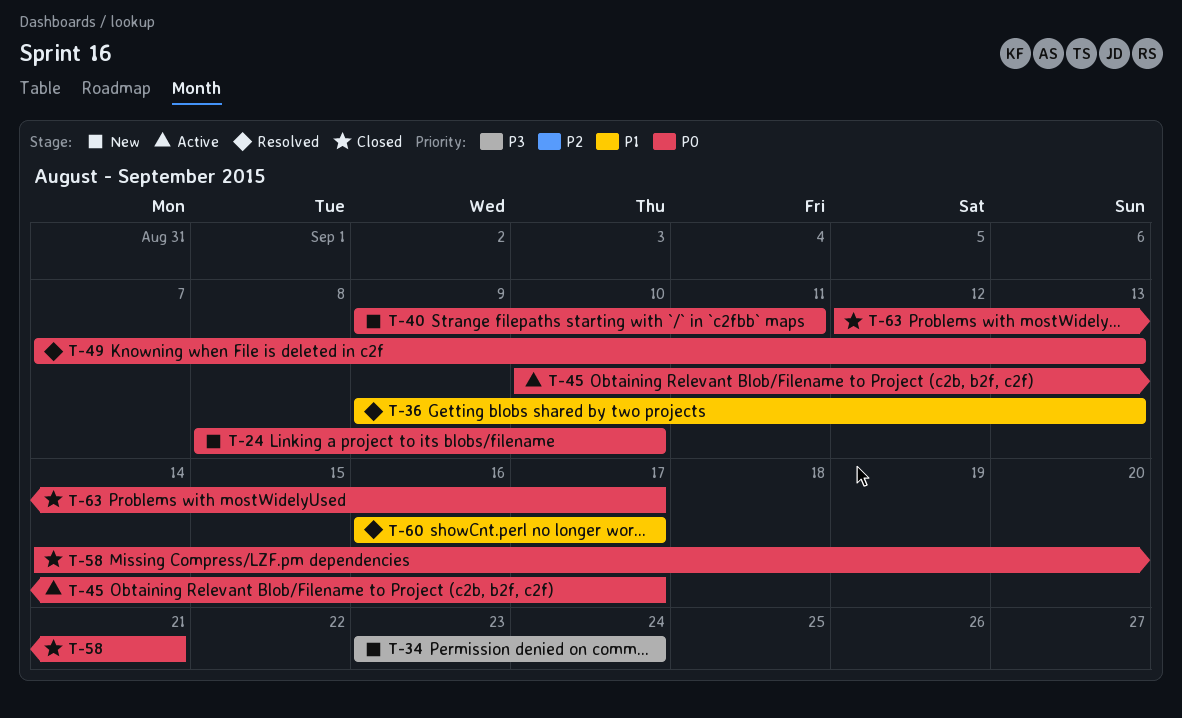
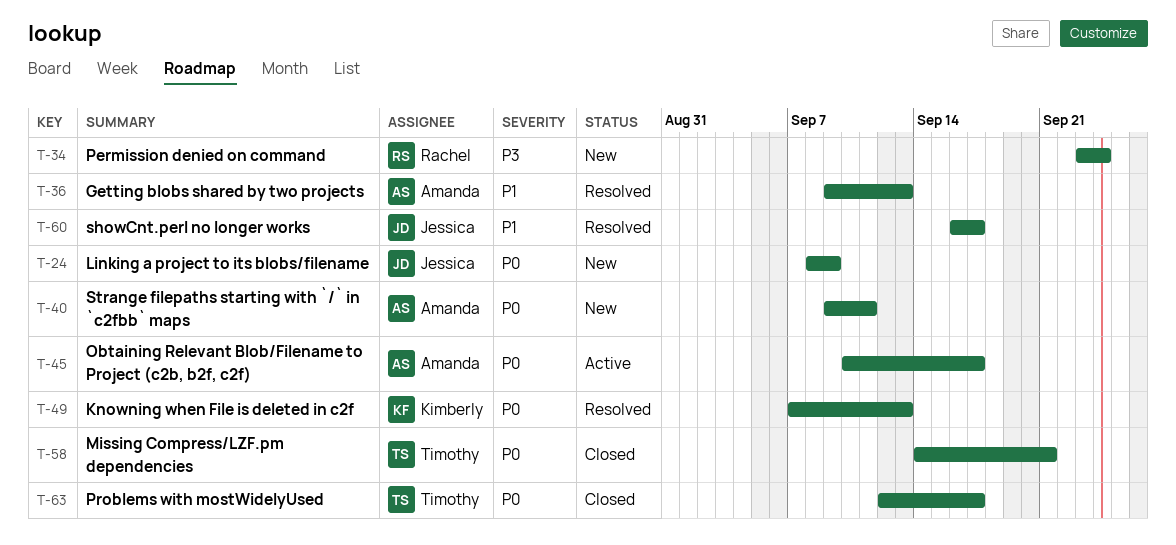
T-24, due: Sep 10 -> Sep 9

